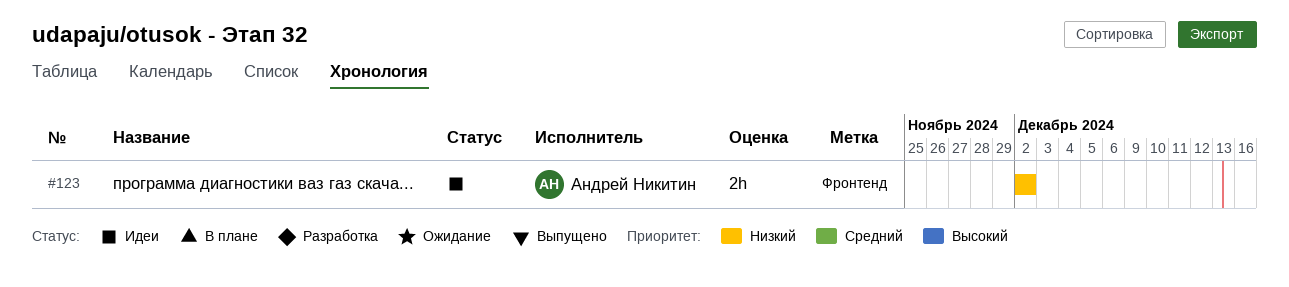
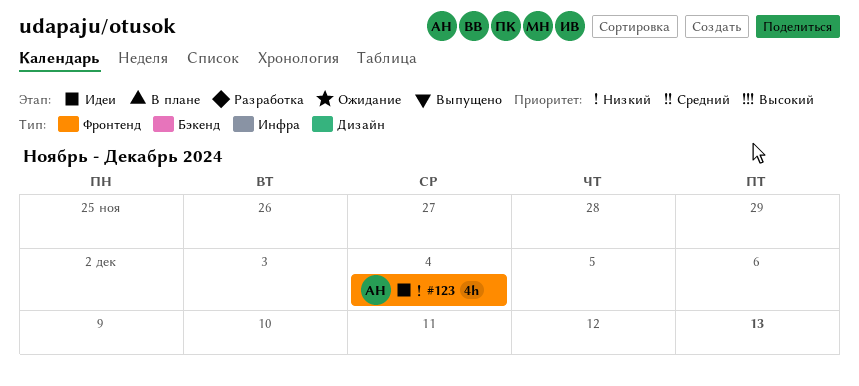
#123, estimate: 2h -> 4h
#123, start: Dec 2 -> Dec 4
#123, due: Dec 2 -> Dec 4

